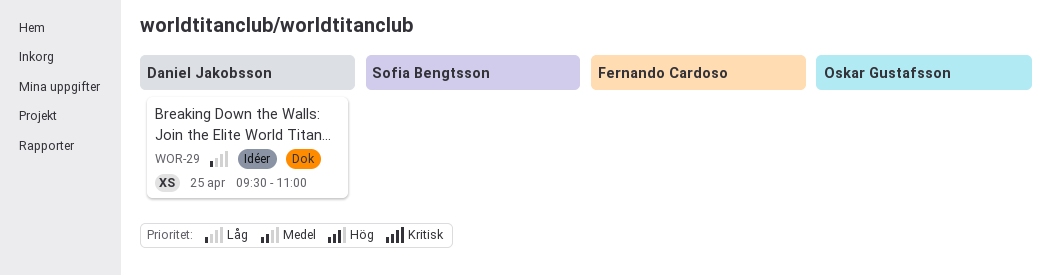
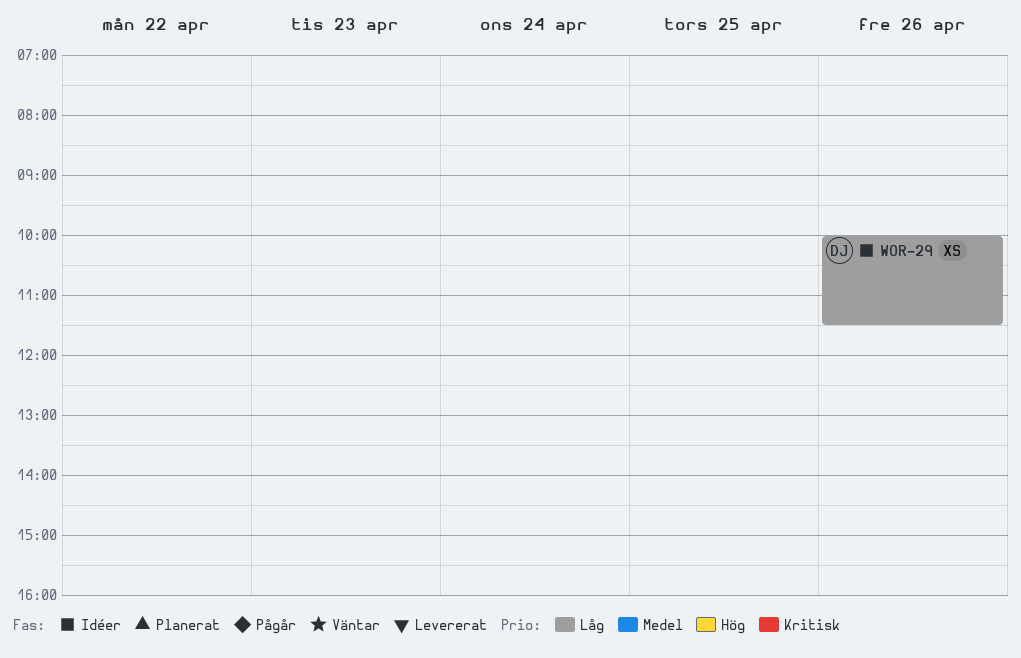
WOR-29, day: Apr 25 -> Apr 26
WOR-29, begins: 09:30 -> 10:00
WOR-29, ends: 11:00 -> 11:30

